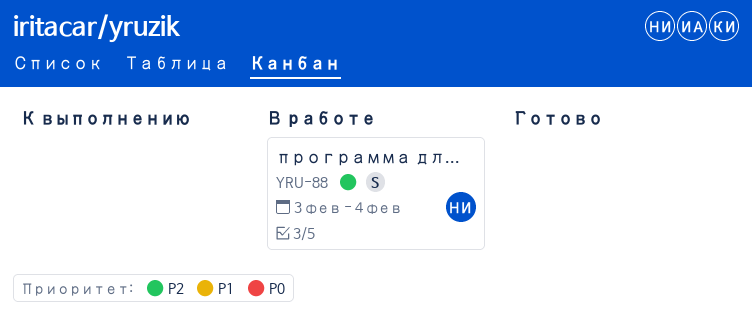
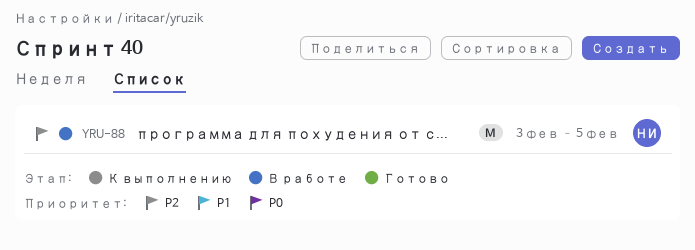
YRU-88, estimate: S -> M
YRU-88, due: Feb 4 -> Feb 5

